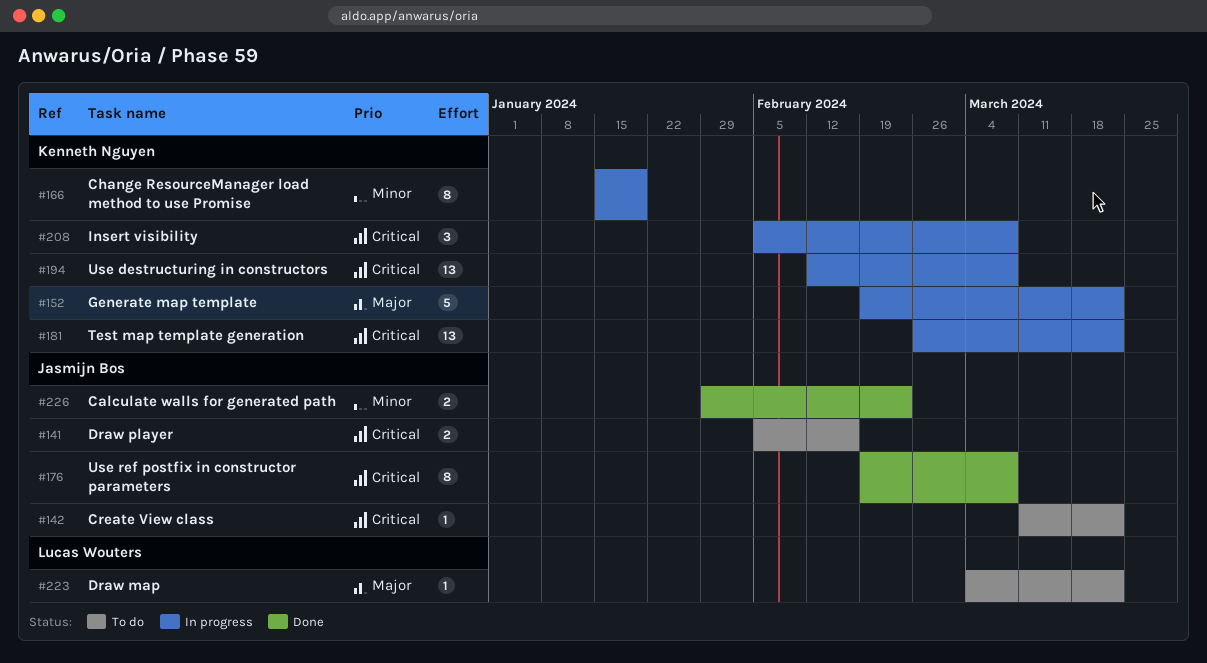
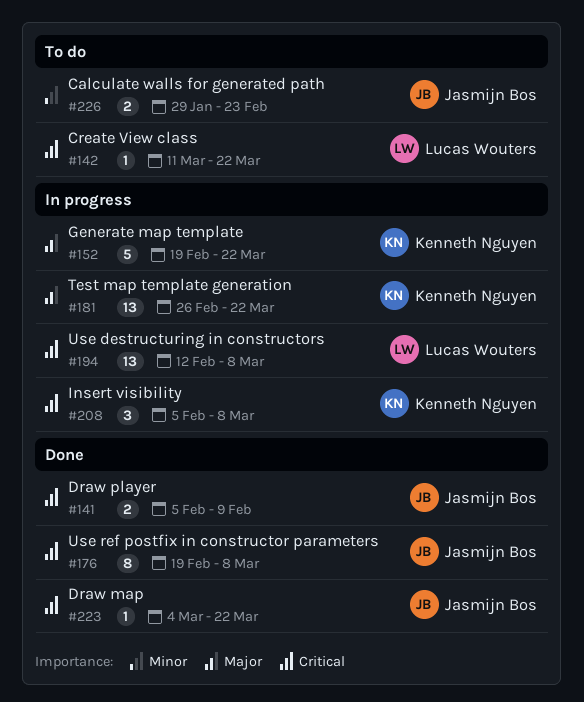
#141, status: To do -> Done
#141, due: Feb 16 -> Feb 9
#142, owner: Jasmijn Bos -> Lucas Wouters
#166: present -> none
#181, priority: Critical -> Major
#194, owner: Kenneth Nguyen -> Lucas Wouters
#223, status: To do -> Done
#223, owner: Lucas Wouters -> Jasmijn Bos
#223, priority: Major -> Critical
#226, status: Done -> To do

